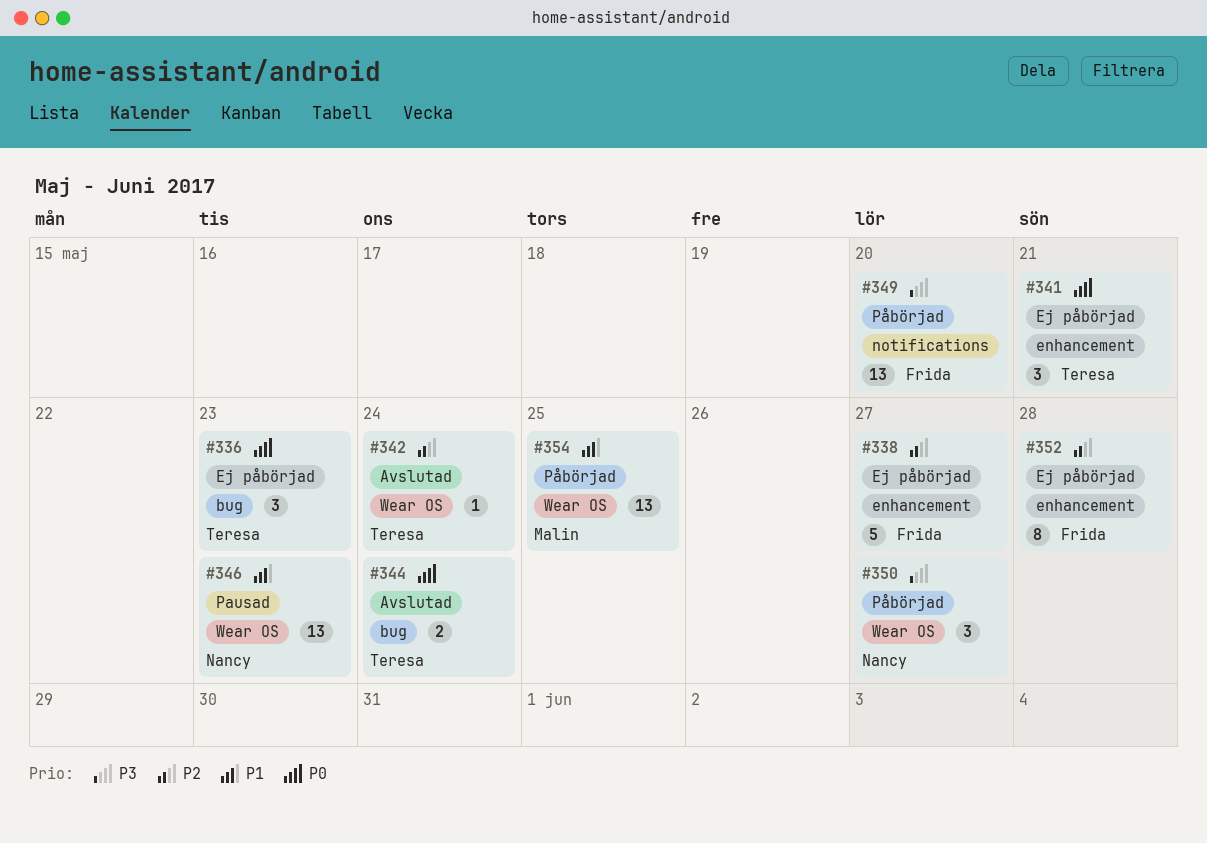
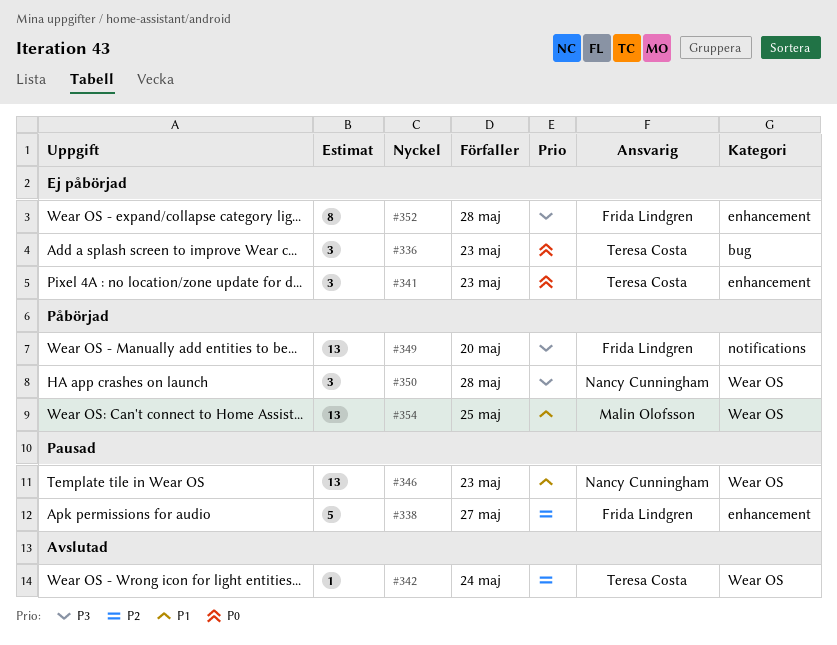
#338, status: Ej påbörjad -> Pausad
#341, due: May 21 -> May 23
#344: present -> none
#350, due: May 27 -> May 28
#352, priority: P2 -> P3

